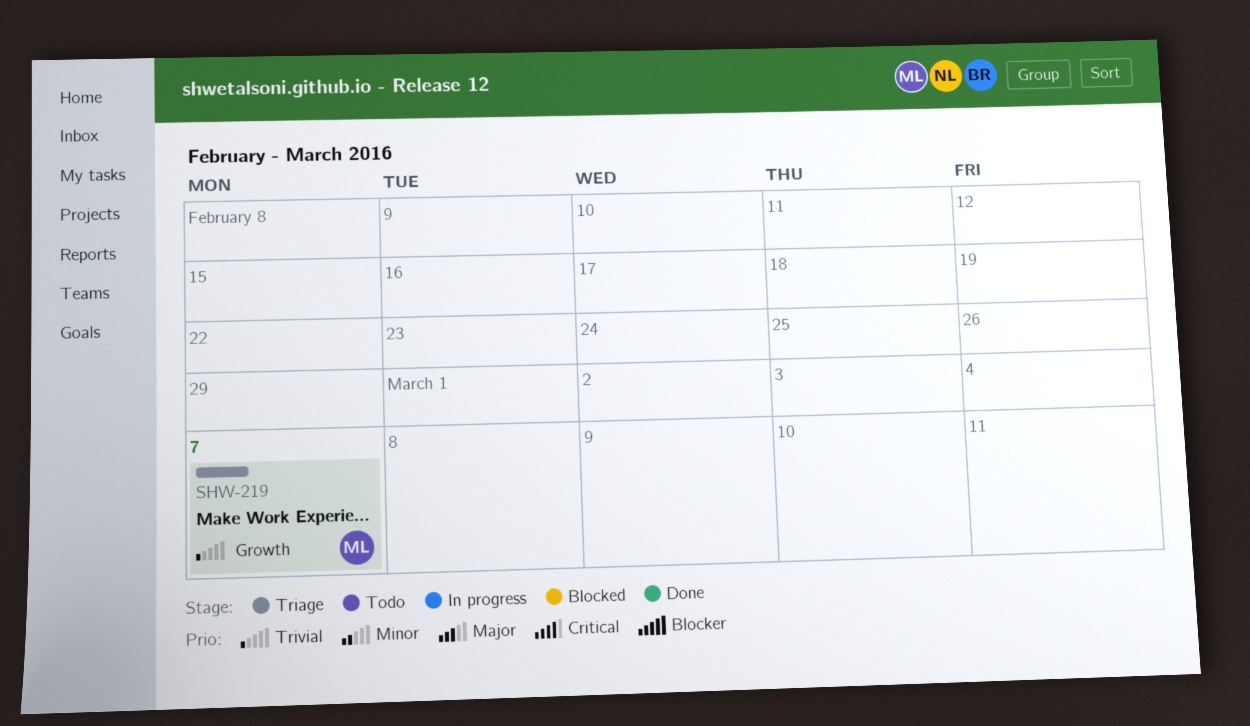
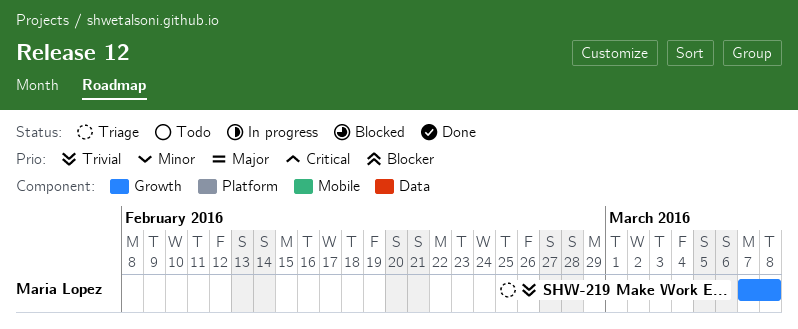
SHW-219, due: Mar 7 -> Mar 8

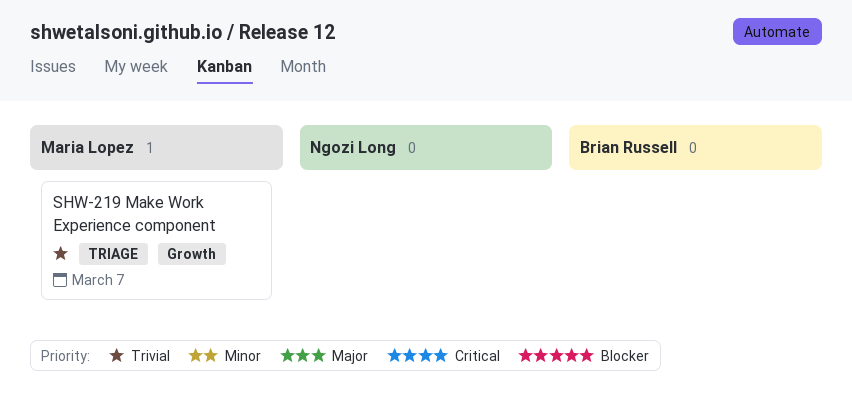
SHW-219, due: Mar 8 -> Mar 7

